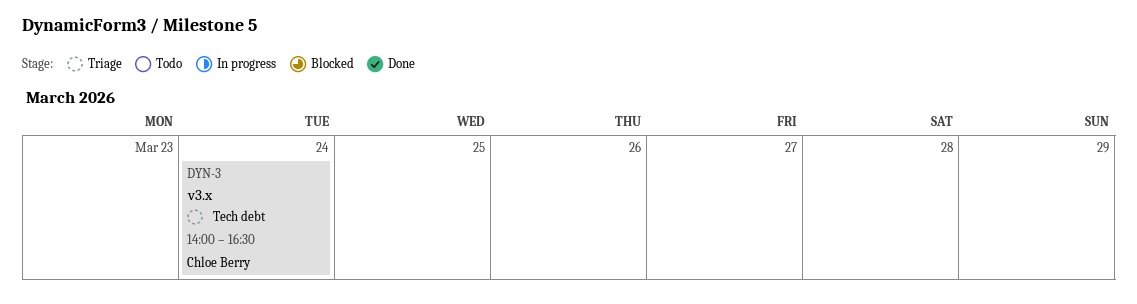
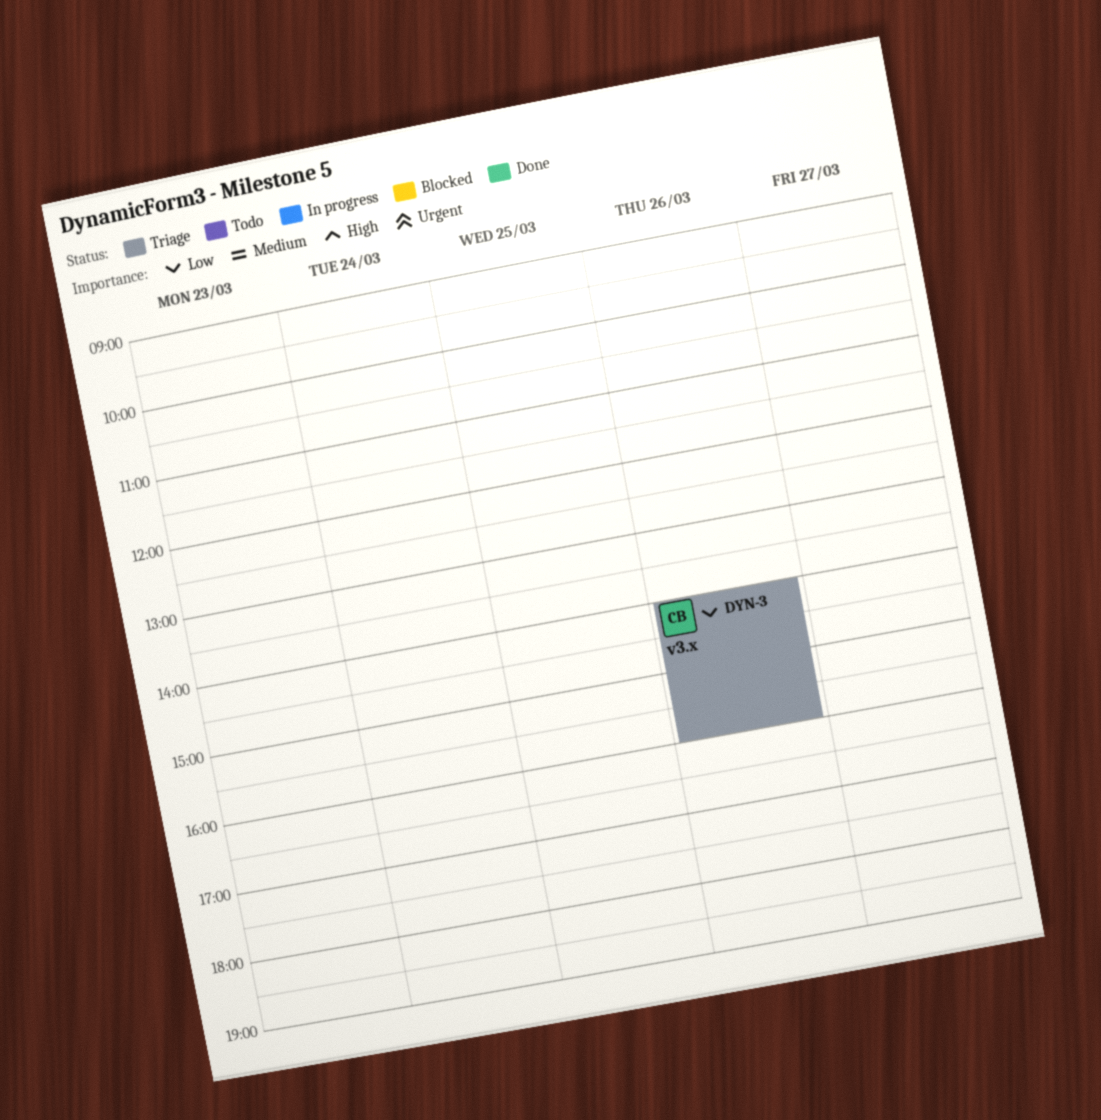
DYN-3, day: Mar 24 -> Mar 26
DYN-3, ends: 16:30 -> 16:00

